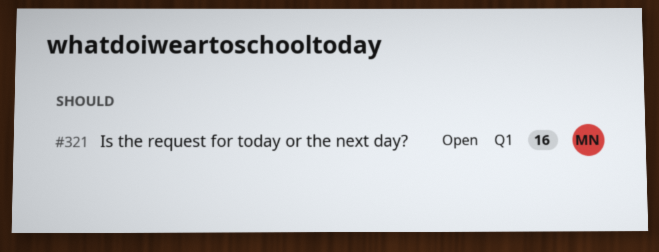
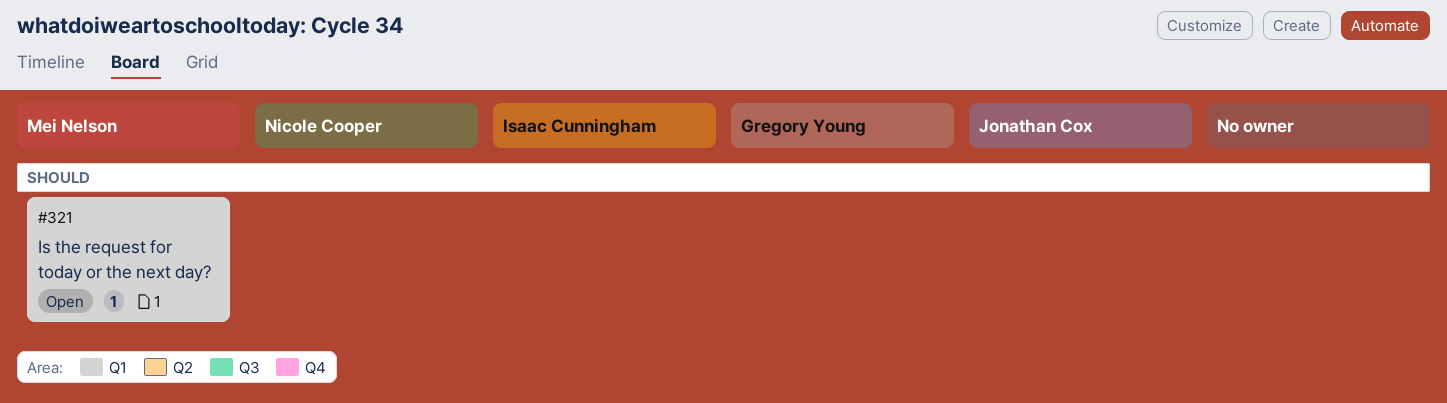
#321, estimate: 16 -> 1

